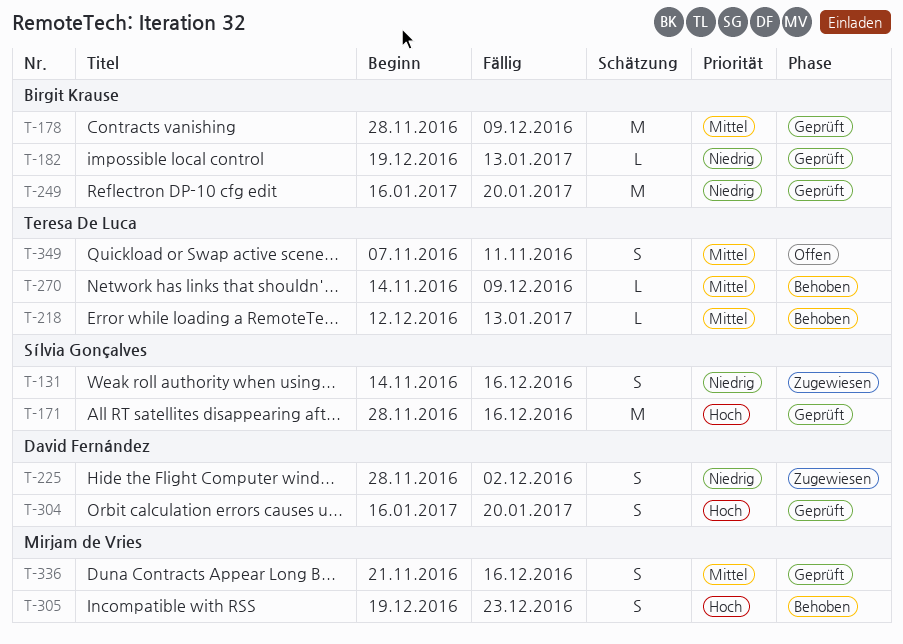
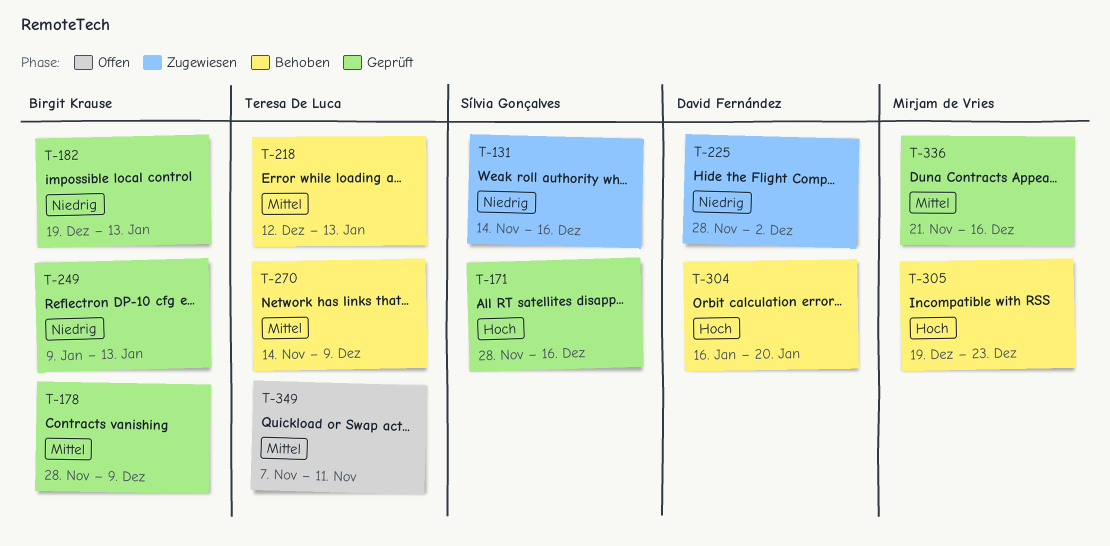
T-249, start: Jan 16 -> Jan 9
T-249, due: Jan 20 -> Jan 13
T-304, status: Geprüft -> Behoben

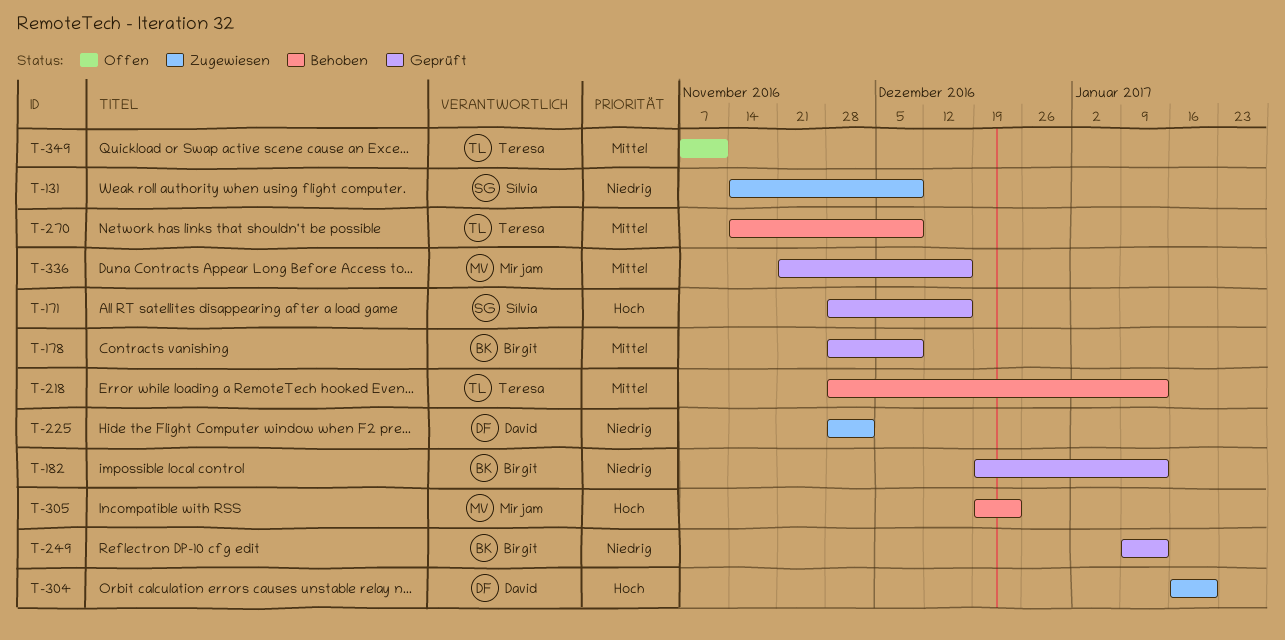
T-131, due: Dec 16 -> Dec 9
T-218, start: Dec 12 -> Nov 28
T-304, status: Behoben -> Zugewiesen

